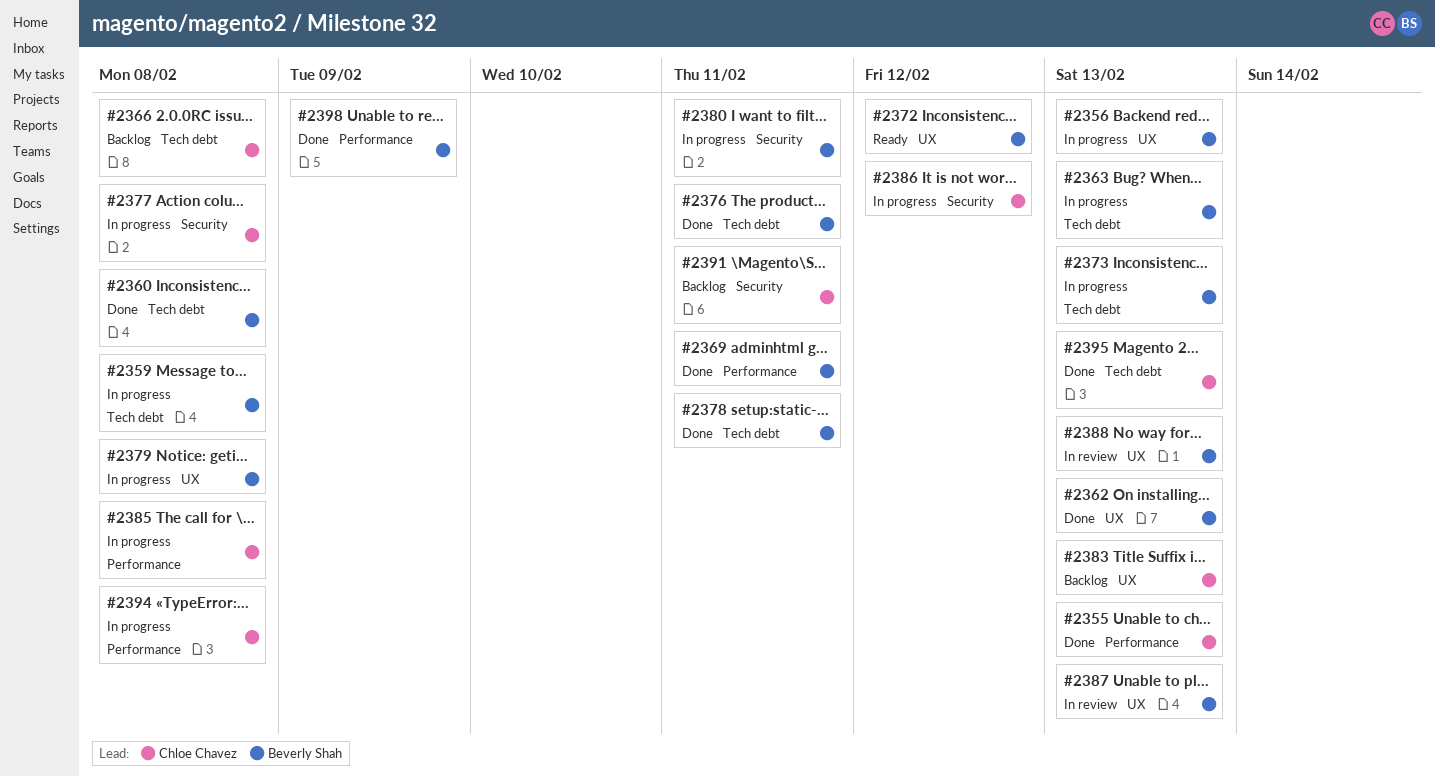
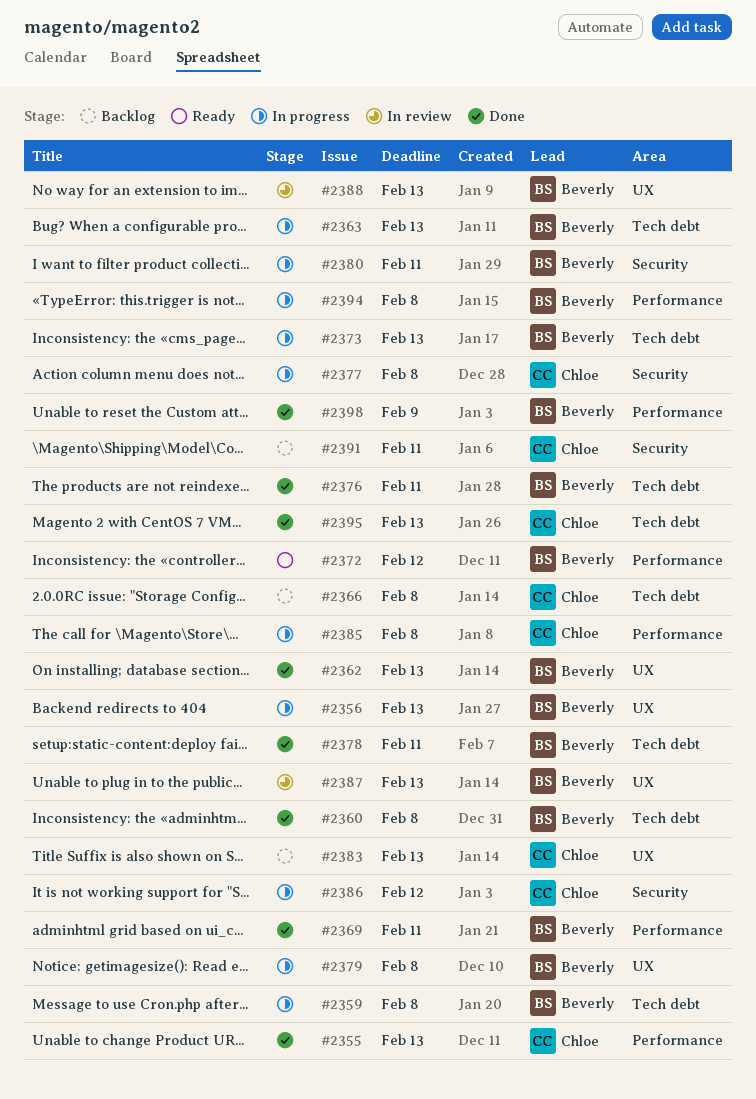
#2372, label: UX -> Performance
#2394, owner: Chloe Chavez -> Beverly Shah

